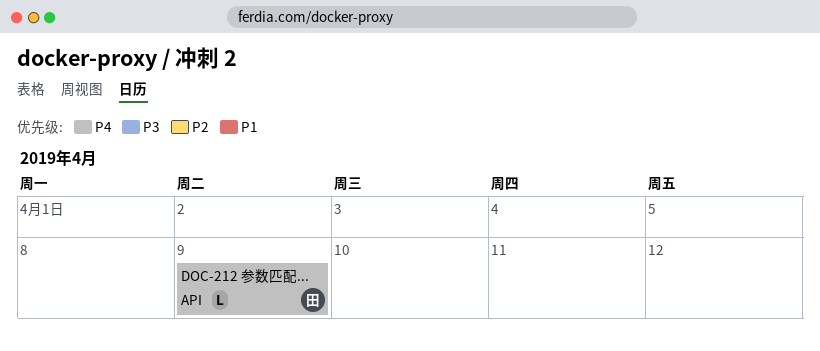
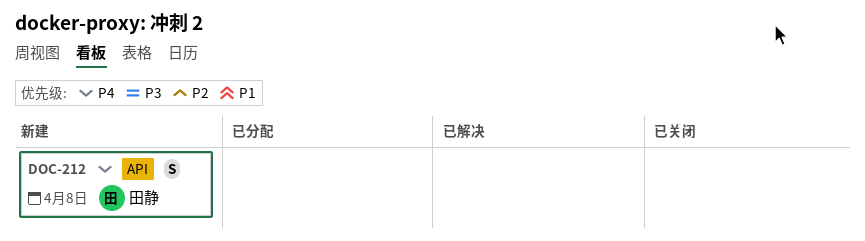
DOC-212, estimate: L -> S
DOC-212, due: Apr 9 -> Apr 8

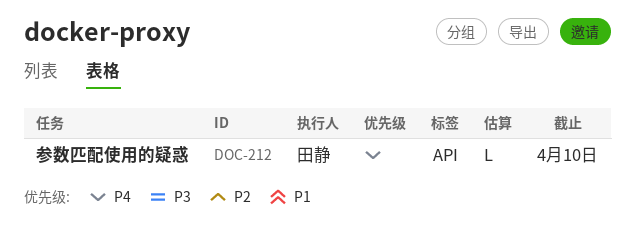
DOC-212, estimate: S -> L
DOC-212, due: Apr 8 -> Apr 10

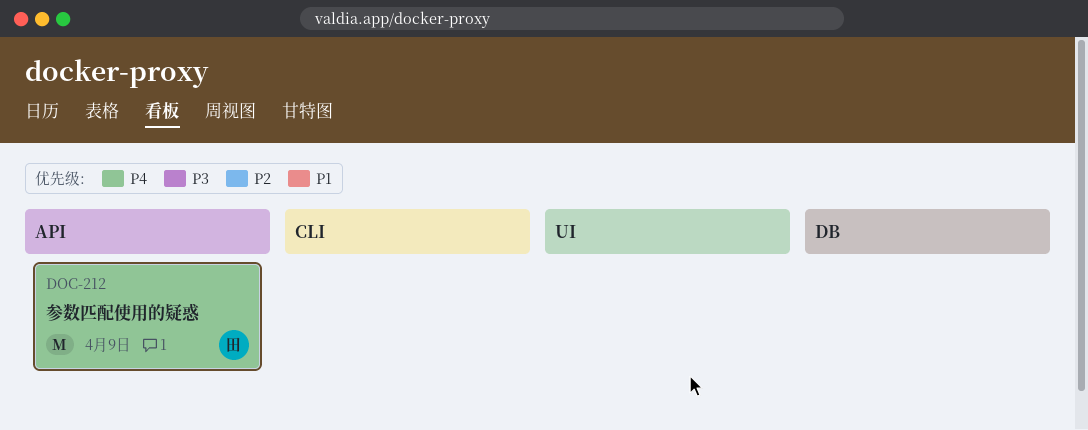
DOC-212, estimate: L -> M
DOC-212, due: Apr 10 -> Apr 9

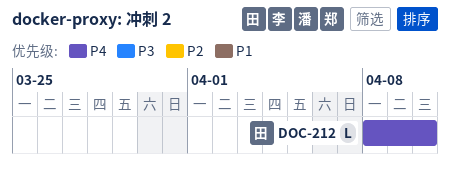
DOC-212, estimate: M -> L
DOC-212, due: Apr 9 -> Apr 10

